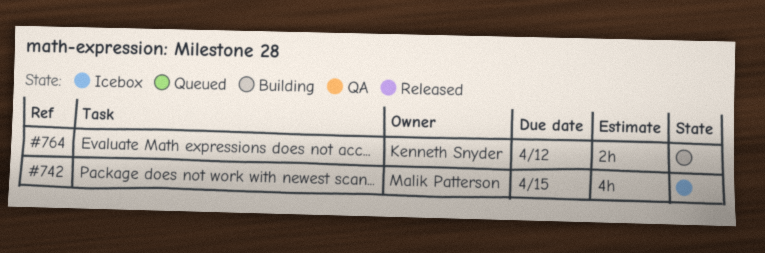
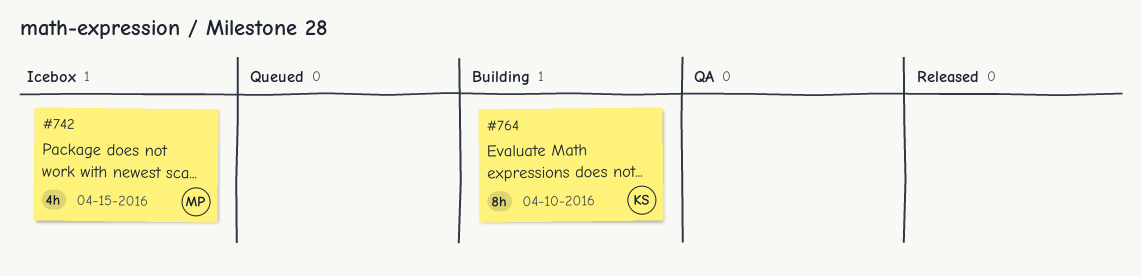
#764, estimate: 2h -> 8h
#764, due: Apr 12 -> Apr 10

